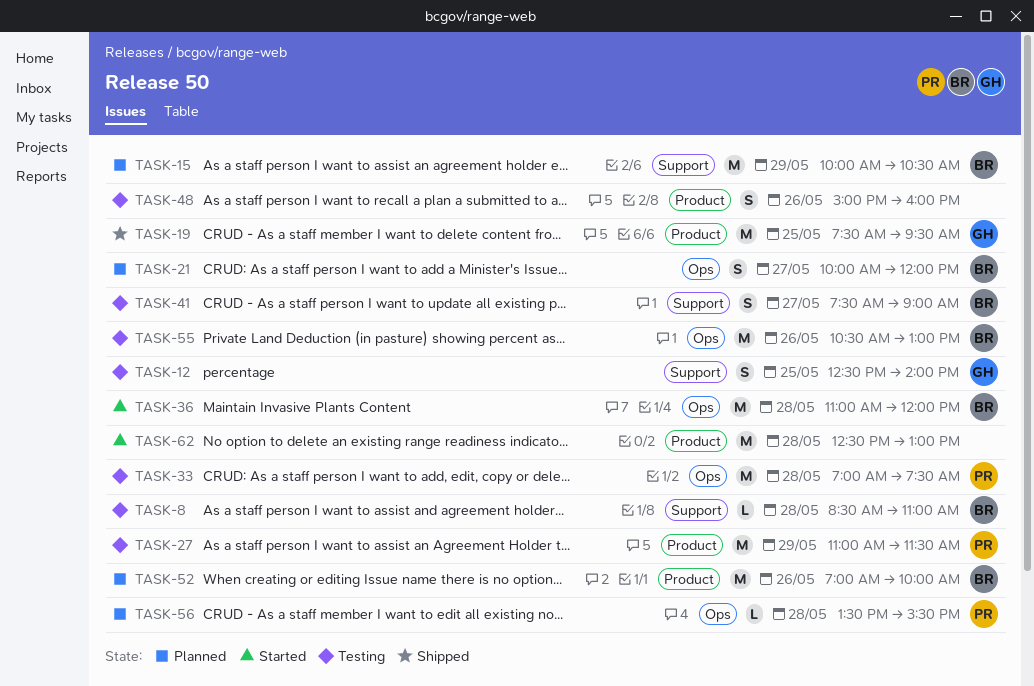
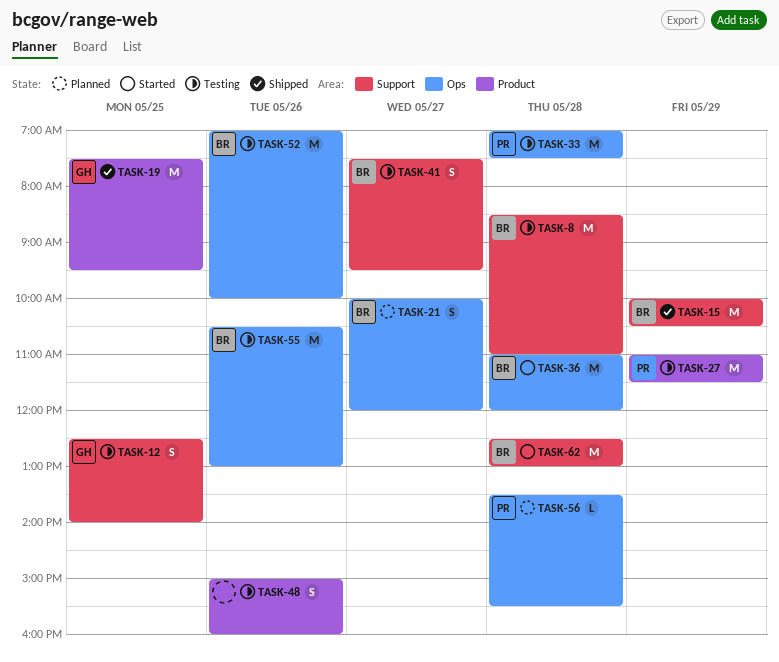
TASK-8, estimate: L -> M
TASK-15, status: Planned -> Shipped
TASK-41, ends: 09:00 -> 09:30
TASK-52, status: Planned -> Testing
TASK-52, label: Product -> Ops
TASK-62, owner: none -> BR
TASK-62, label: Product -> Support

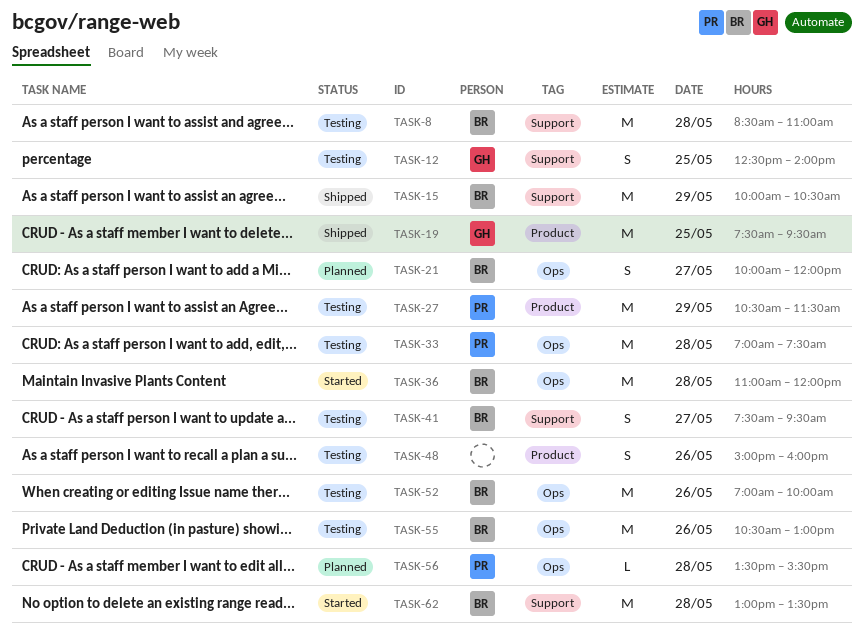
TASK-27, begins: 11:00 -> 10:30
TASK-62, begins: 12:30 -> 13:00
TASK-62, ends: 13:00 -> 13:30

